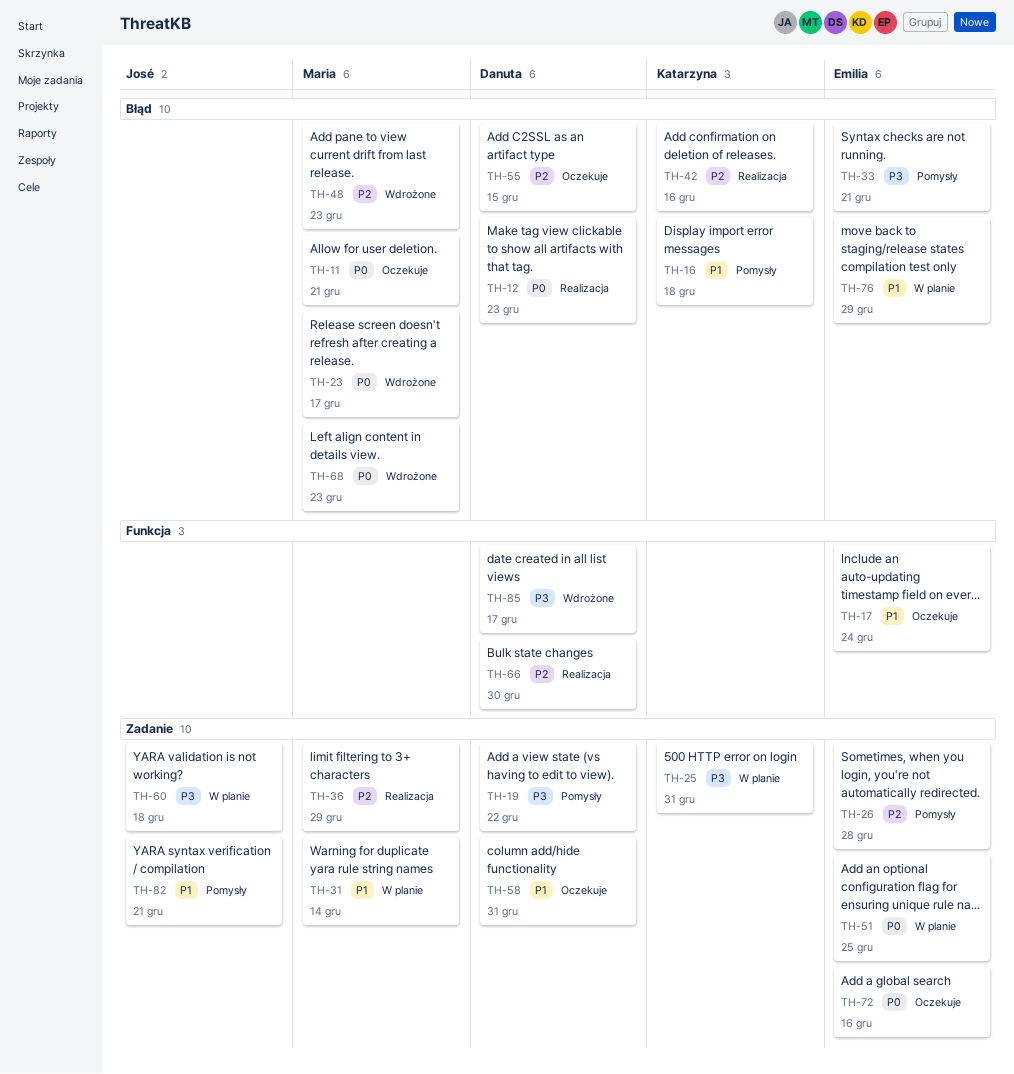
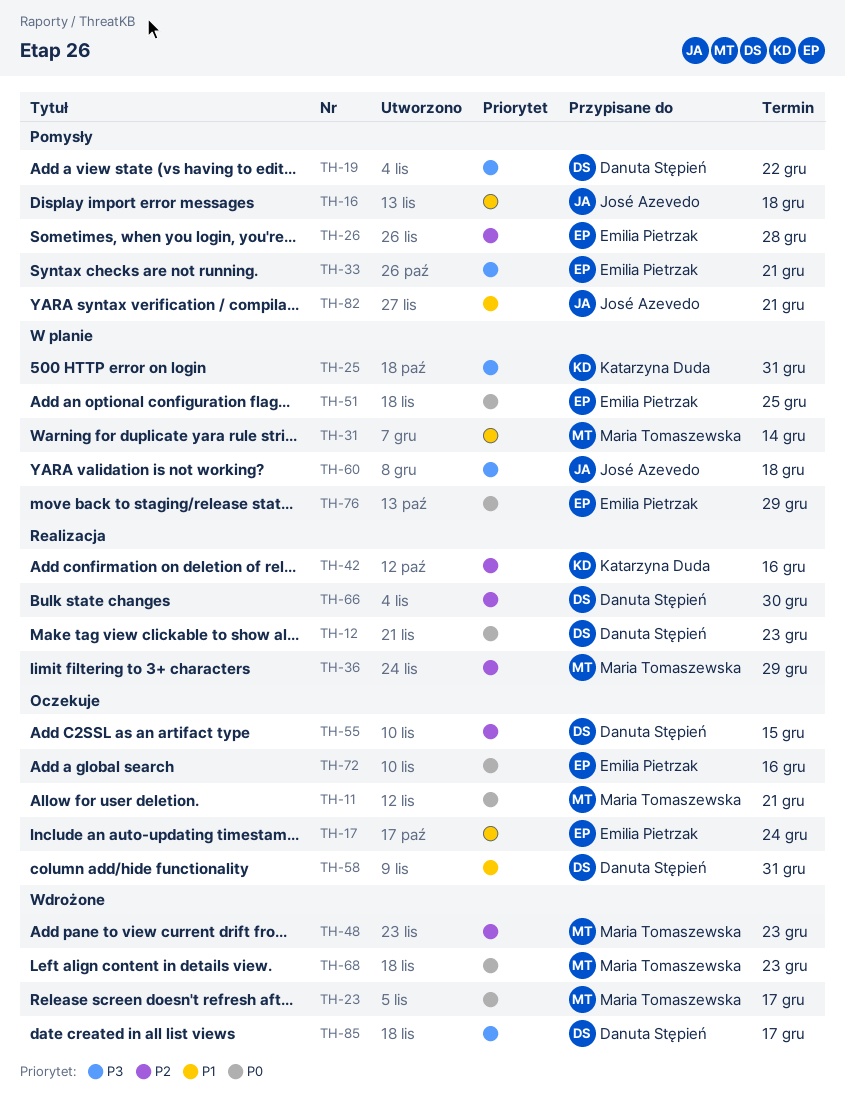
TH-16, owner: Katarzyna Duda -> José Azevedo
TH-76, priority: P1 -> P0

